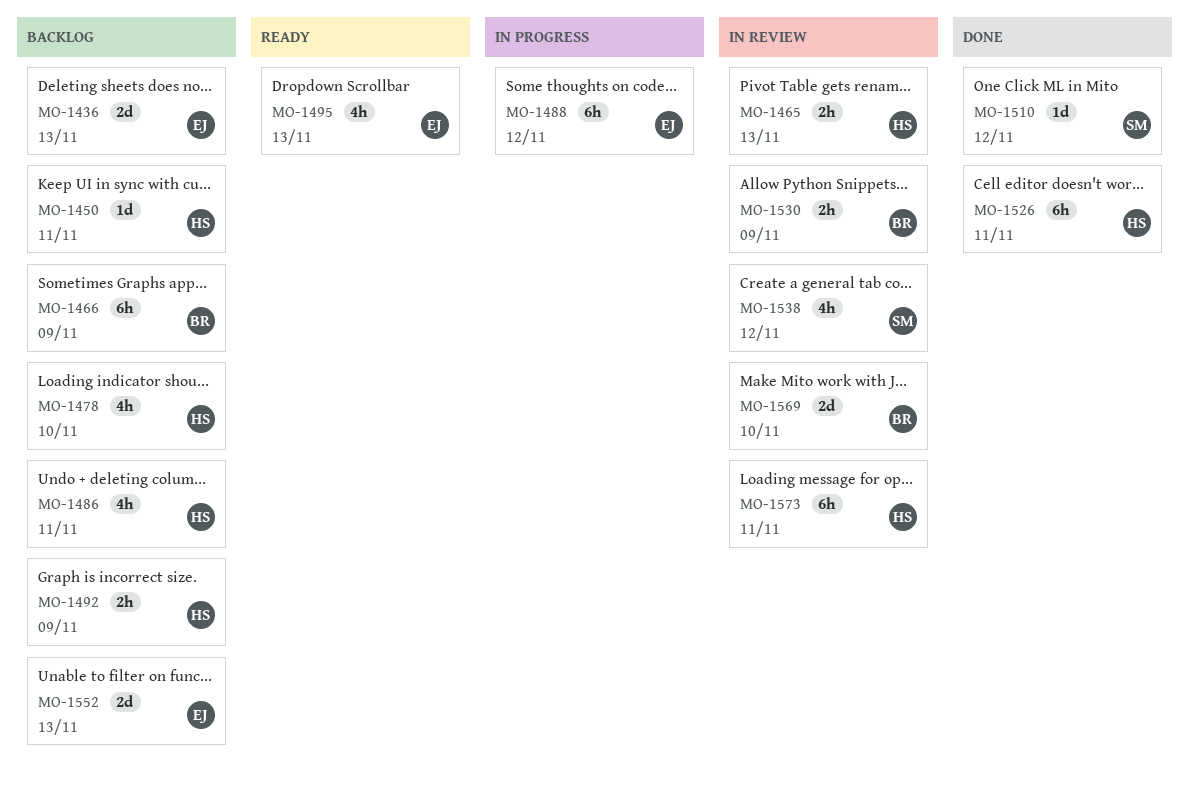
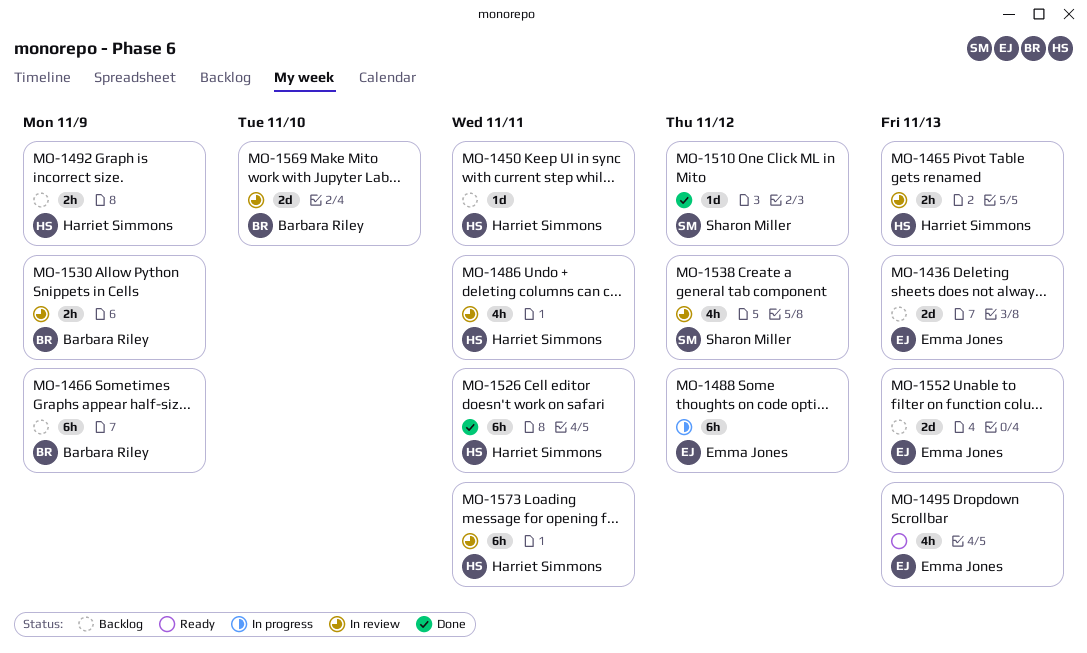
MO-1478: present -> none
MO-1486, status: Backlog -> In review

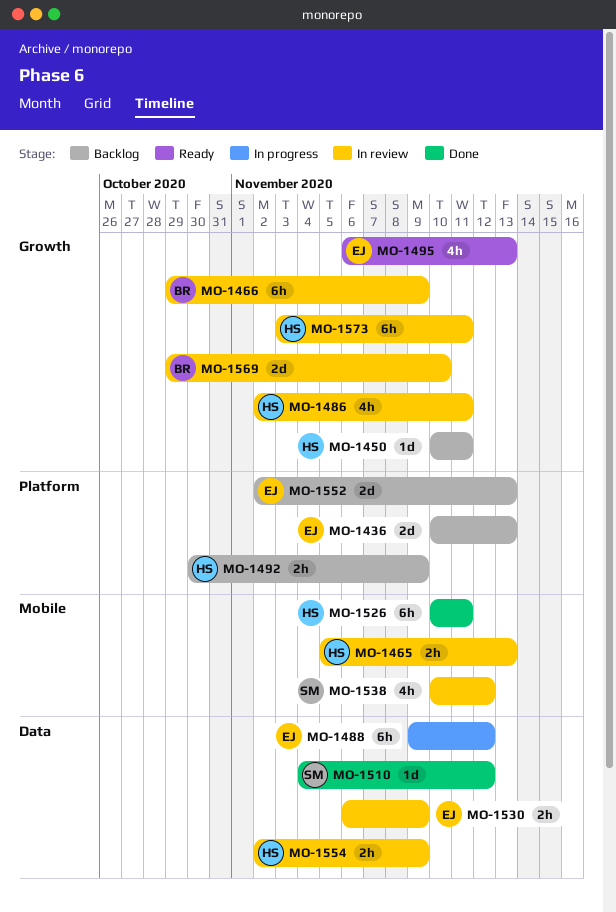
MO-1466, status: Backlog -> In review
MO-1530, owner: Barbara Riley -> Emma Jones
MO-1554: none -> present

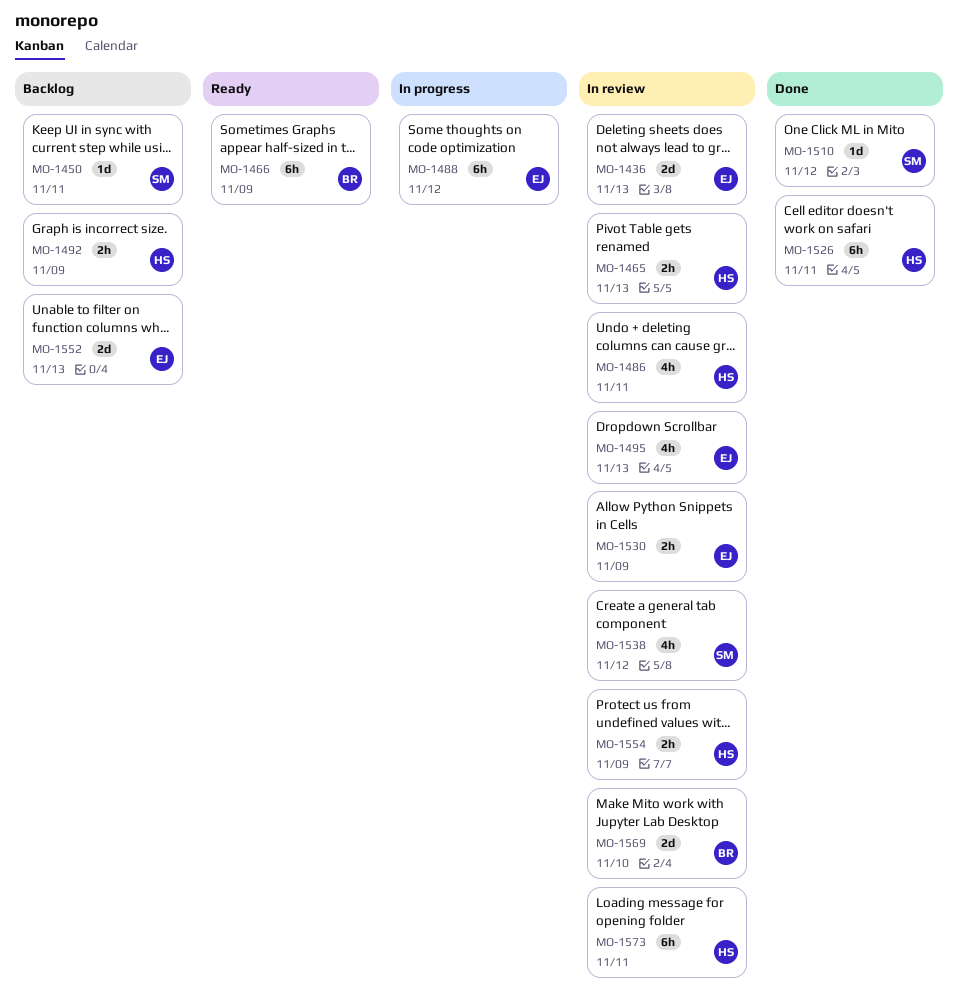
MO-1436, status: Backlog -> In review
MO-1450, owner: HS -> SM
MO-1466, status: In review -> Ready
MO-1495, status: Ready -> In review

